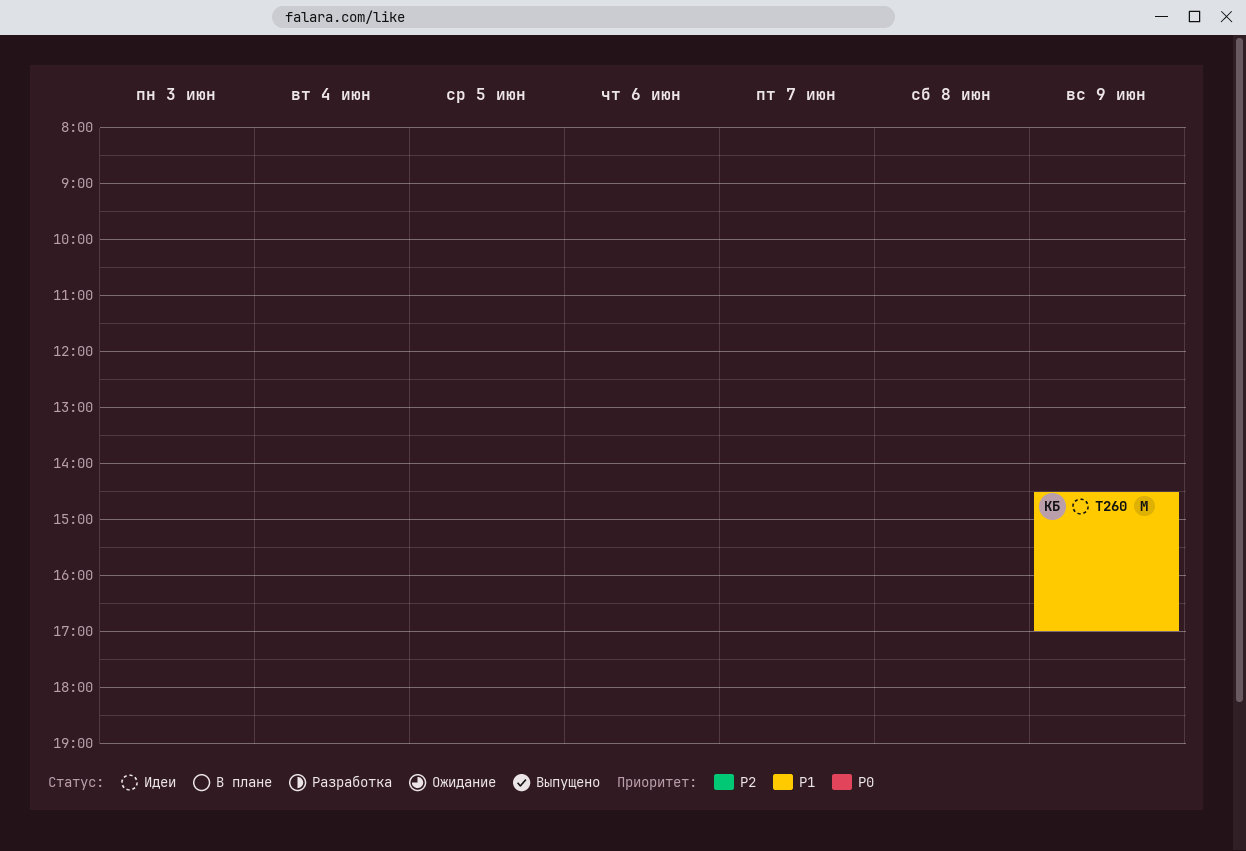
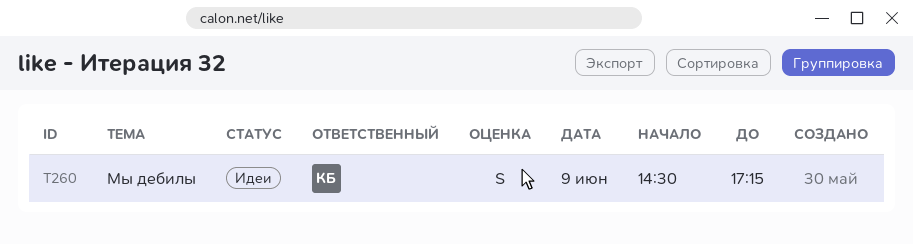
T260, estimate: M -> S
T260, ends: 17:00 -> 17:15

